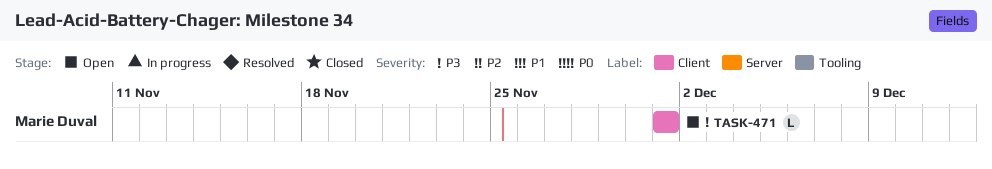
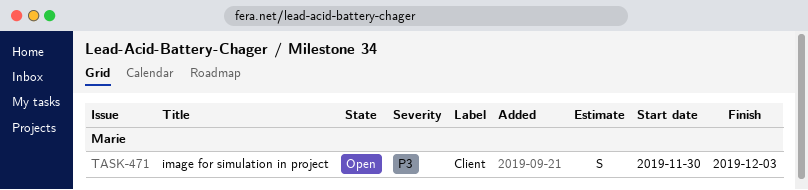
TASK-471, estimate: L -> S
TASK-471, start: Dec 1 -> Nov 30
TASK-471, due: Dec 1 -> Dec 3

